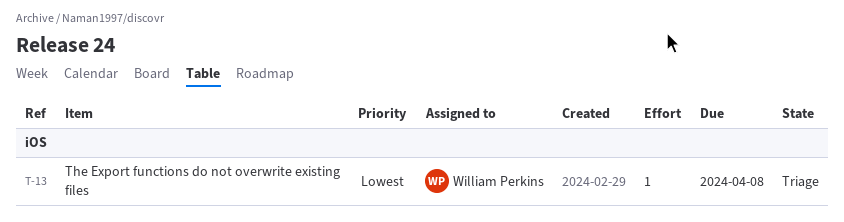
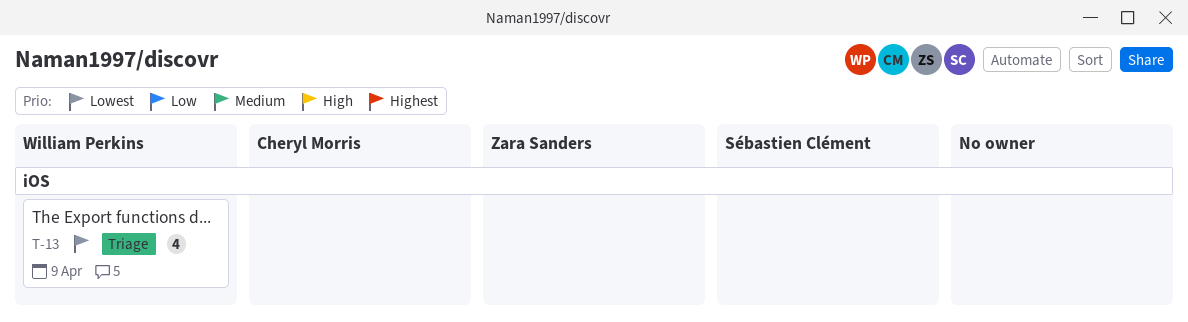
T-13, estimate: 1 -> 4
T-13, due: Apr 8 -> Apr 9

